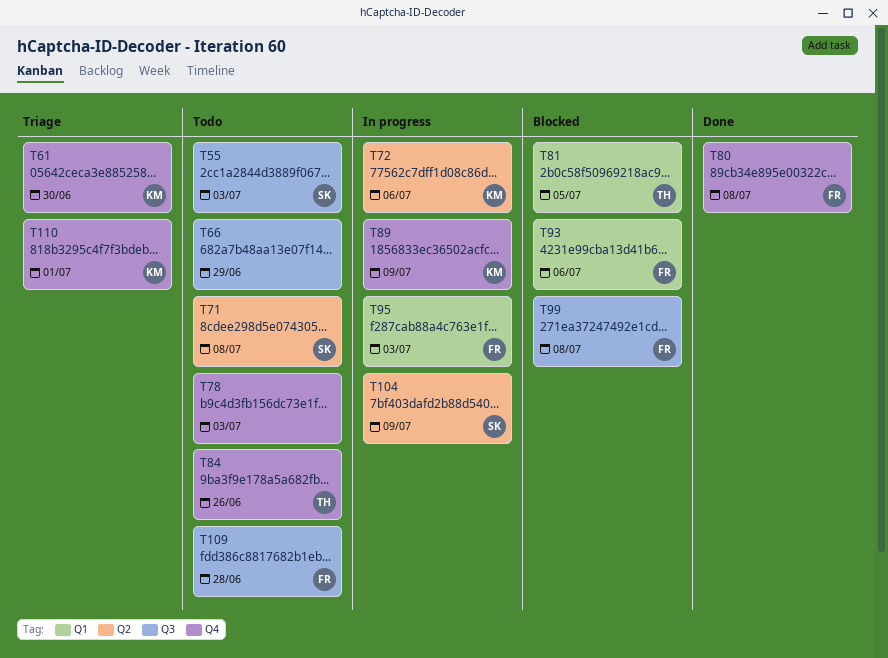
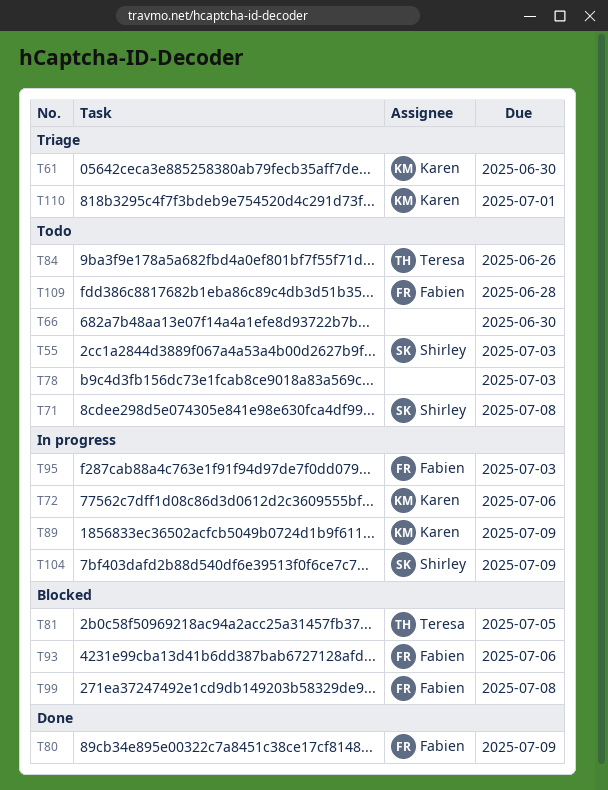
T66, due: Jun 29 -> Jun 30
T80, due: Jul 8 -> Jul 9

